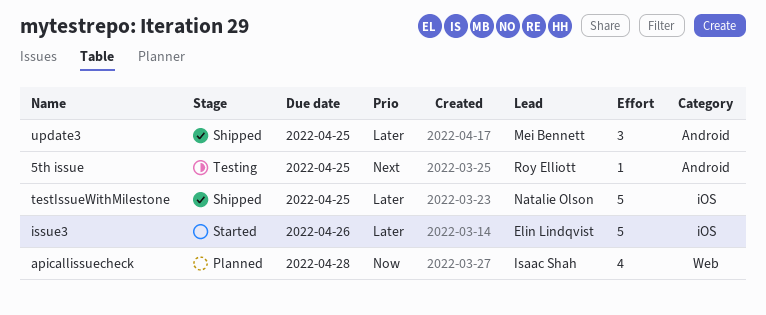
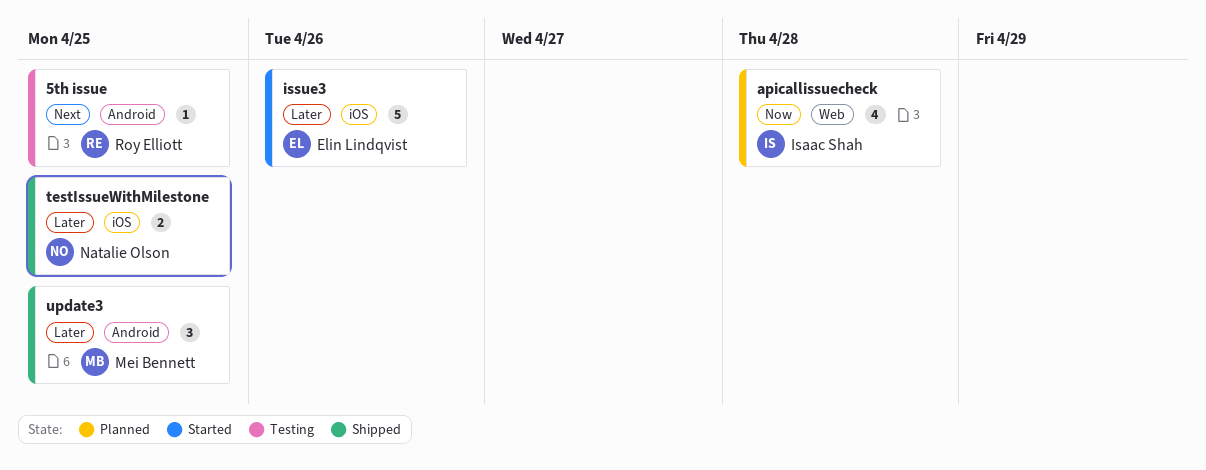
testIssueWithMilestone, estimate: 5 -> 2

